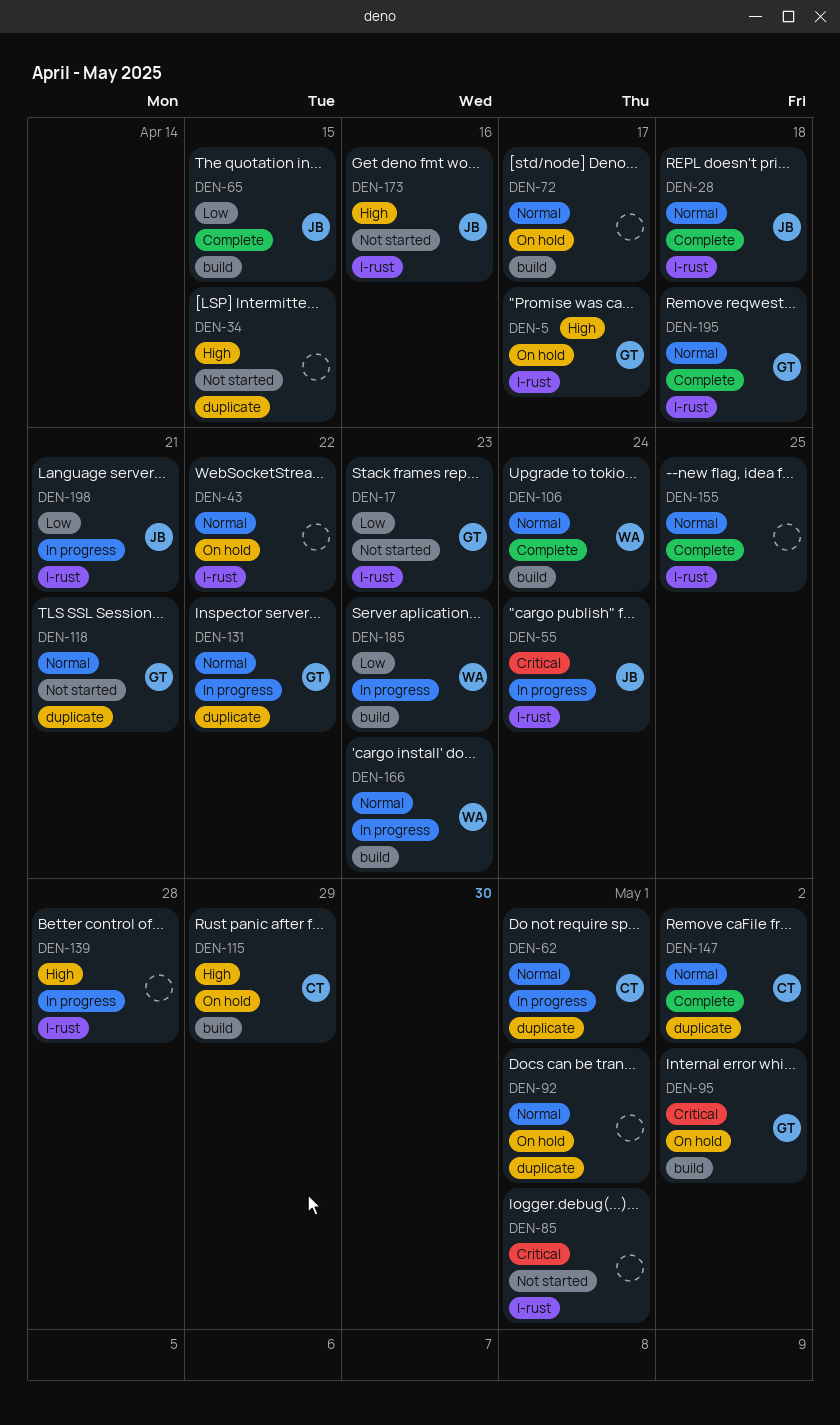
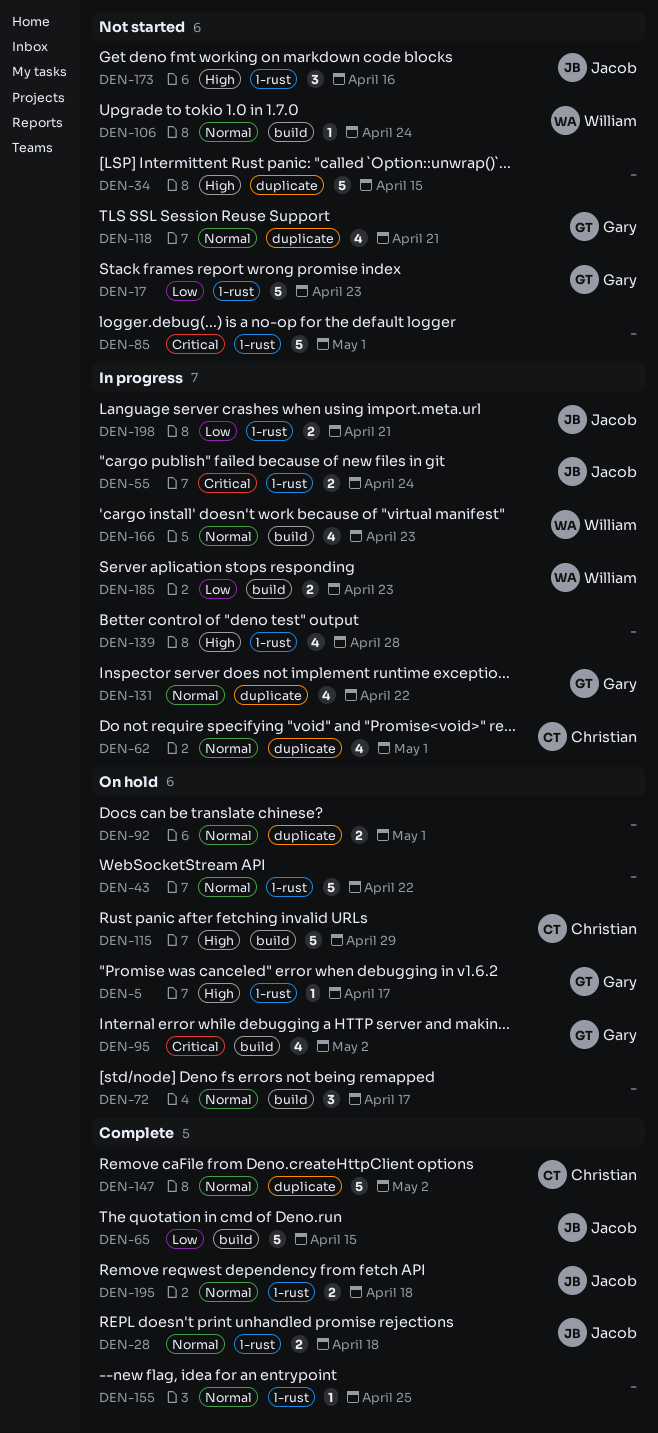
DEN-106, status: Complete -> Not started
DEN-195, owner: Gary -> Jacob

